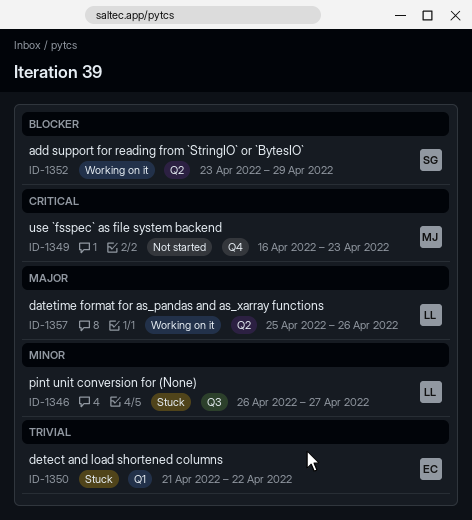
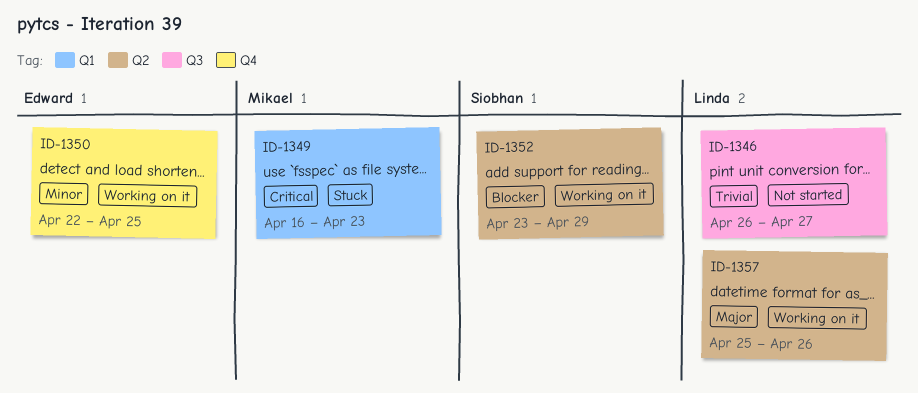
ID-1346, status: Stuck -> Not started
ID-1346, priority: Minor -> Trivial
ID-1349, status: Not started -> Stuck
ID-1349, label: Q4 -> Q1
ID-1350, status: Stuck -> Working on it
ID-1350, priority: Trivial -> Minor
ID-1350, label: Q1 -> Q4
ID-1350, start: Apr 21 -> Apr 22
ID-1350, due: Apr 22 -> Apr 25

